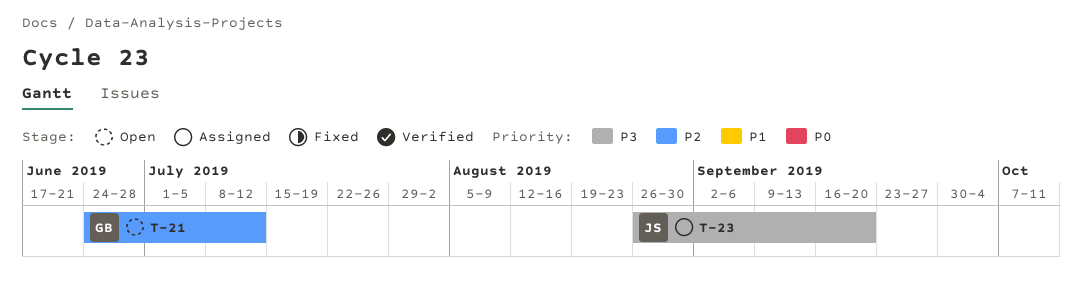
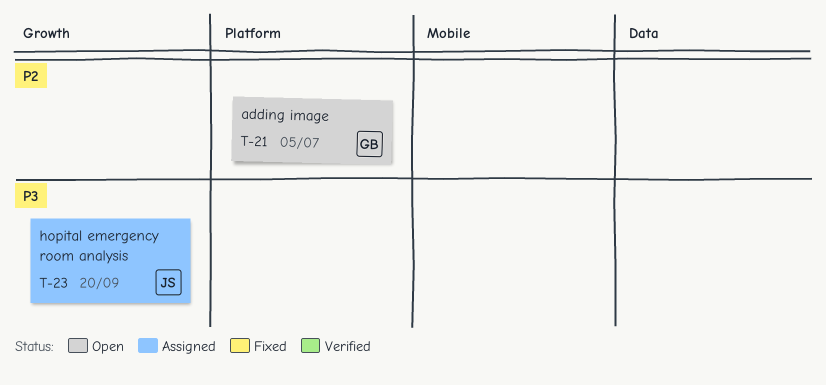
T-21, due: Jul 12 -> Jul 5

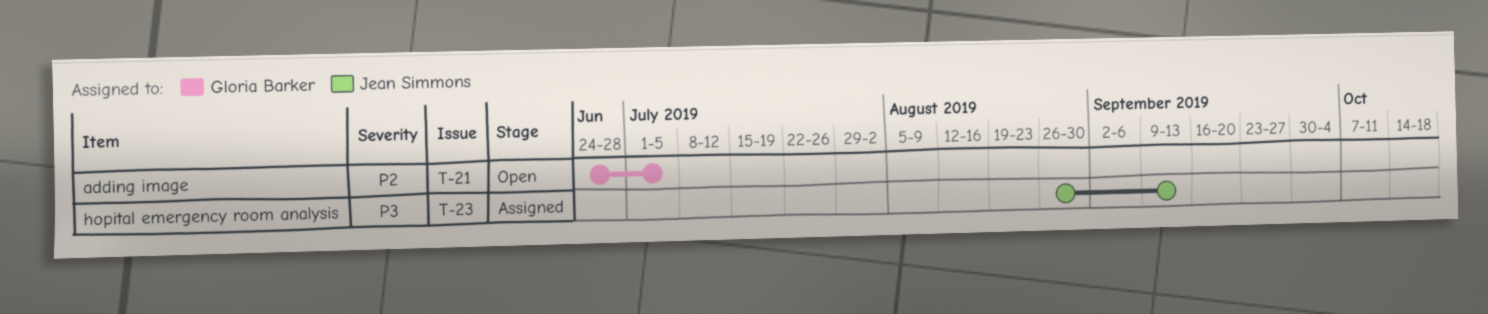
T-23, due: Sep 20 -> Sep 13

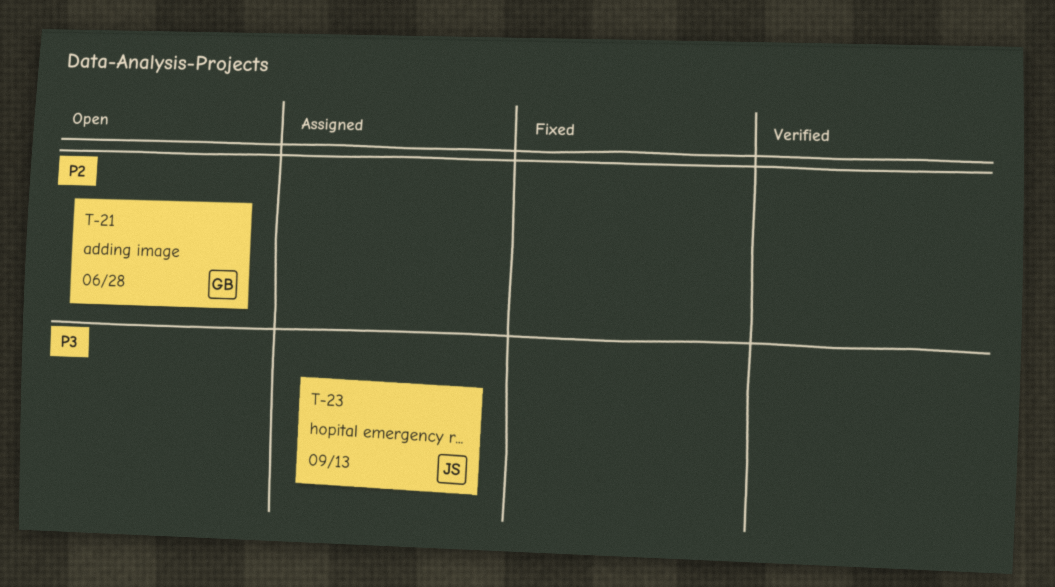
T-21, due: Jul 5 -> Jun 28

